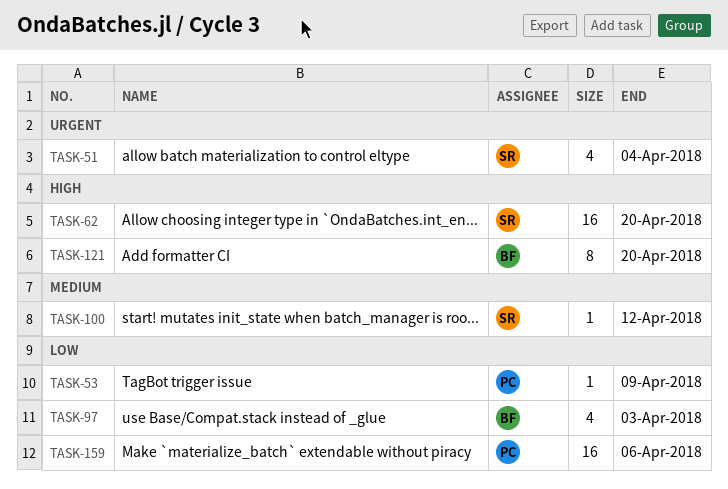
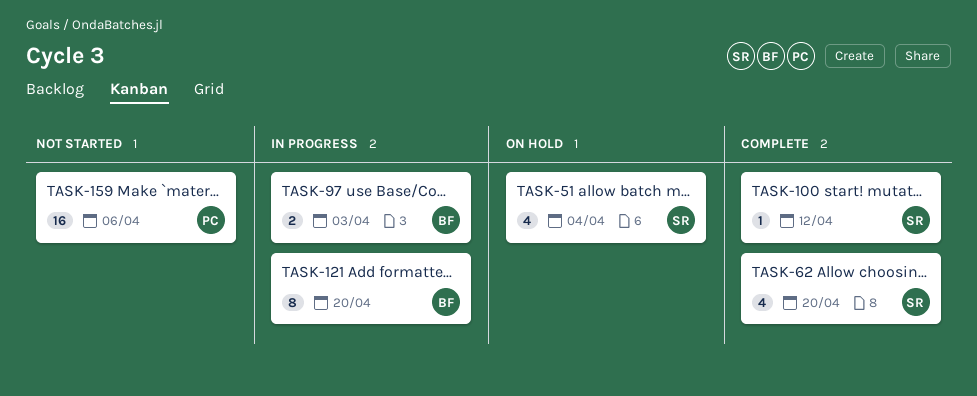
TASK-53: present -> none
TASK-62, estimate: 16 -> 4
TASK-97, estimate: 4 -> 2

